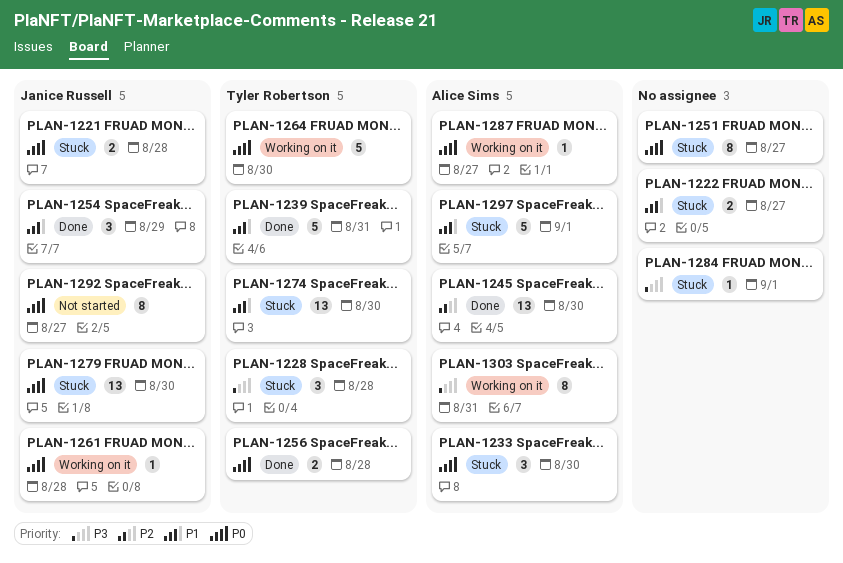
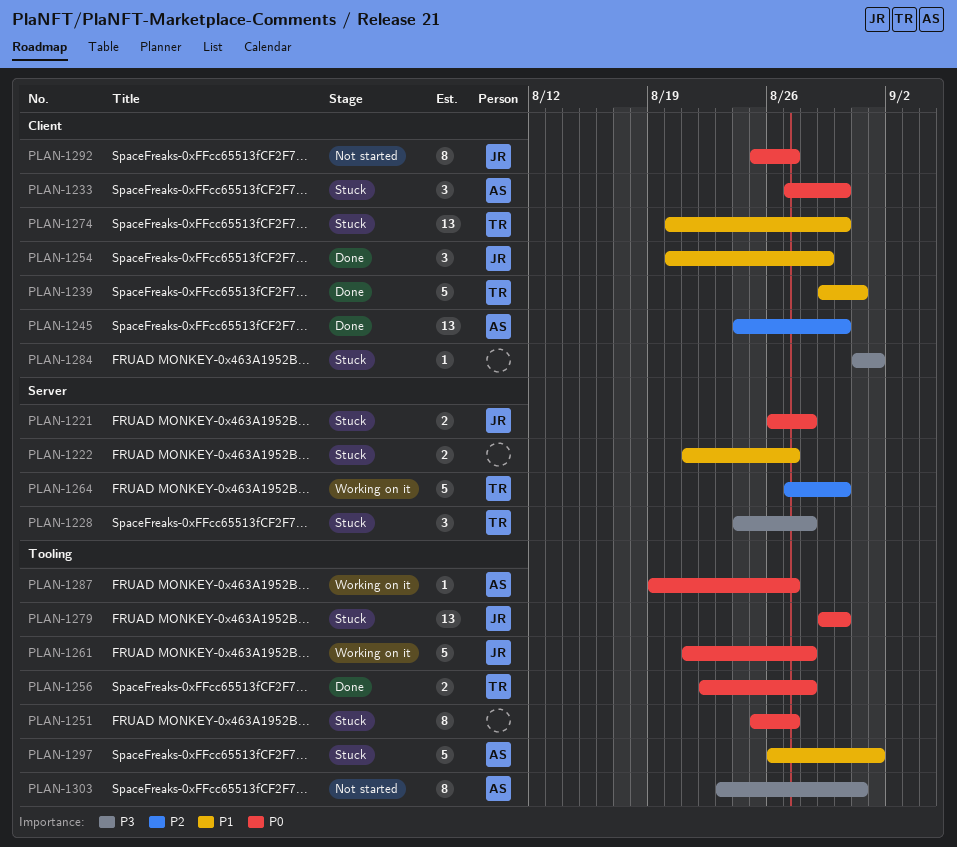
PLAN-1261, estimate: 1 -> 5
PLAN-1264, priority: P0 -> P2
PLAN-1303, status: Working on it -> Not started

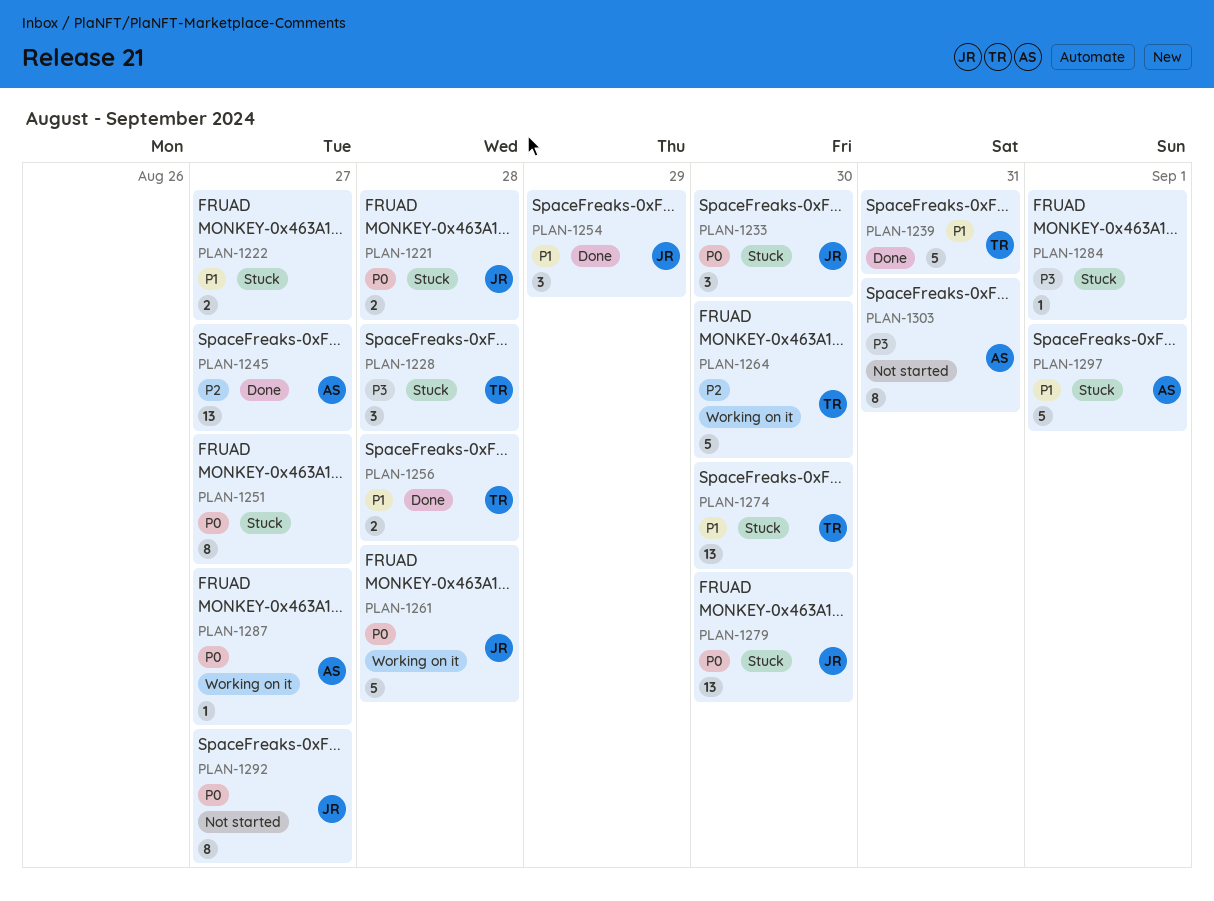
PLAN-1233, owner: AS -> JR
PLAN-1245, due: Aug 30 -> Aug 27
PLAN-1256, priority: P0 -> P1

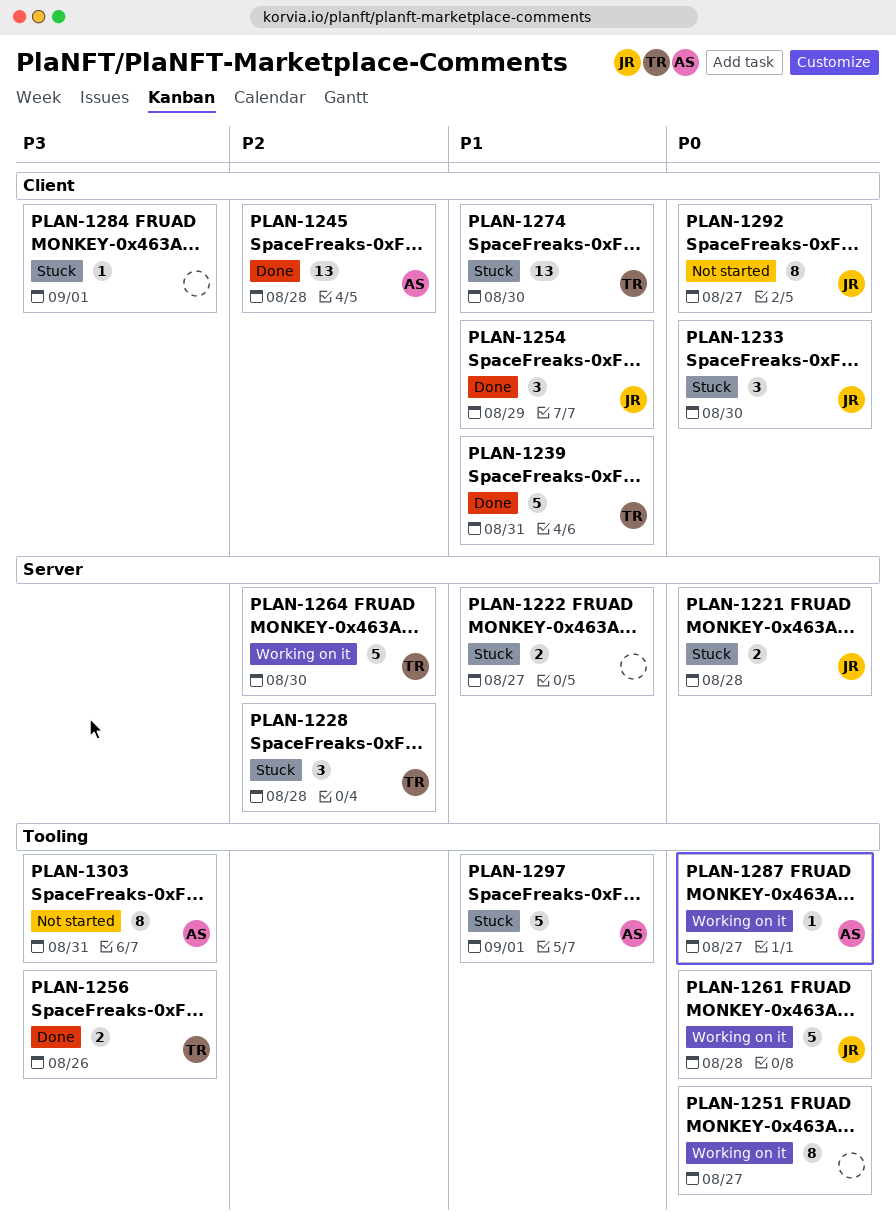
PLAN-1228, priority: P3 -> P2
PLAN-1245, due: Aug 27 -> Aug 28
PLAN-1251, status: Stuck -> Working on it
PLAN-1256, priority: P1 -> P3
PLAN-1256, due: Aug 28 -> Aug 26
PLAN-1279: present -> none

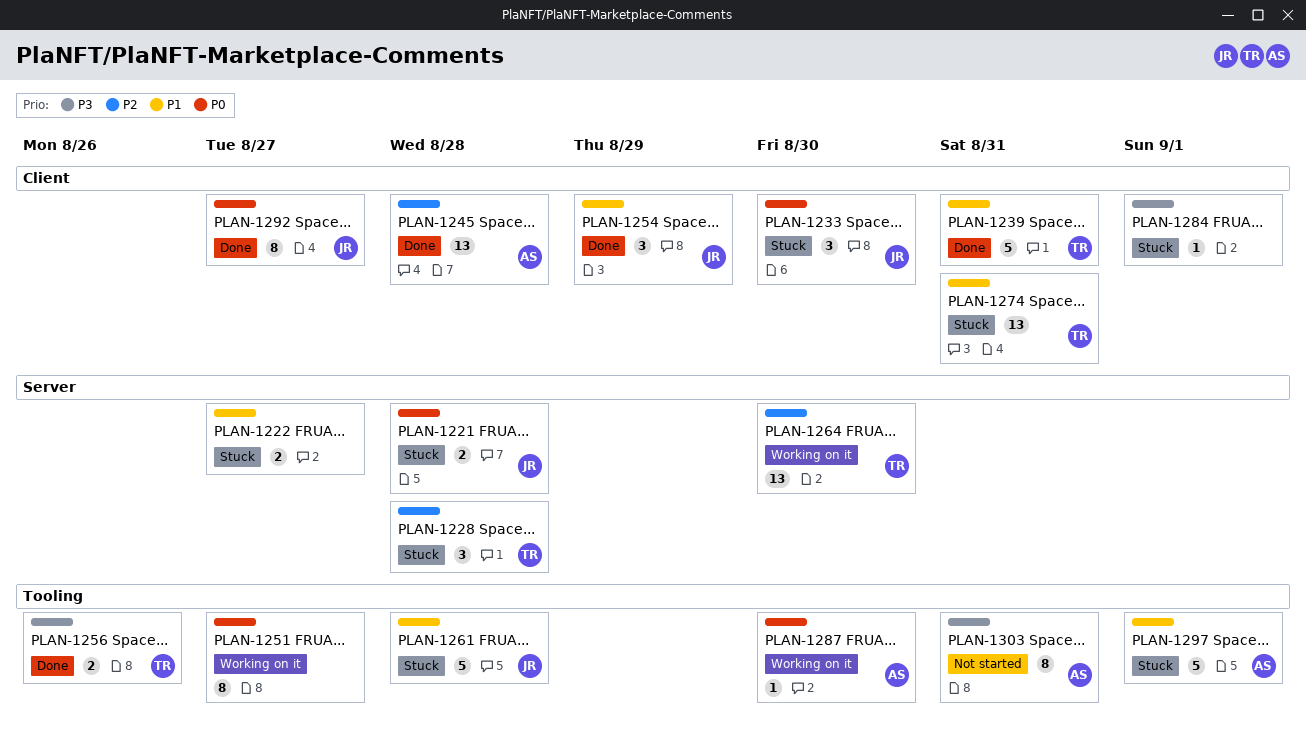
PLAN-1261, status: Working on it -> Stuck
PLAN-1261, priority: P0 -> P1
PLAN-1264, estimate: 5 -> 13
PLAN-1274, due: Aug 30 -> Aug 31
PLAN-1287, due: Aug 27 -> Aug 30
PLAN-1292, status: Not started -> Done

